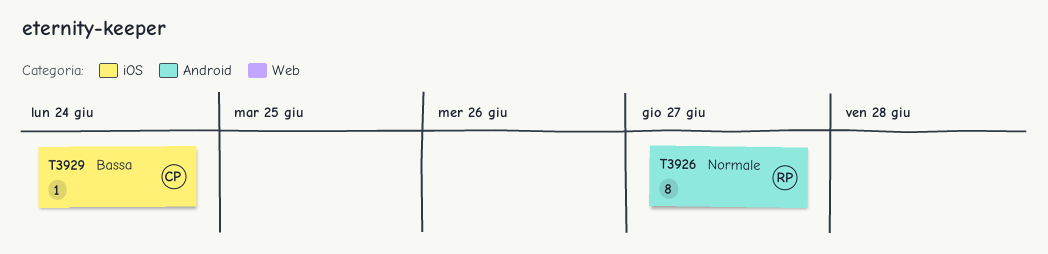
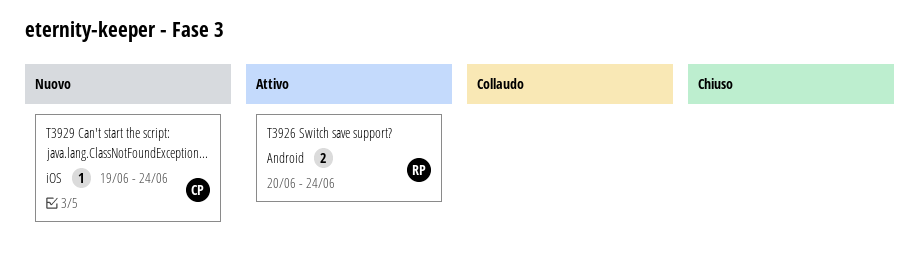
T3926, estimate: 8 -> 2
T3926, due: Jun 27 -> Jun 24

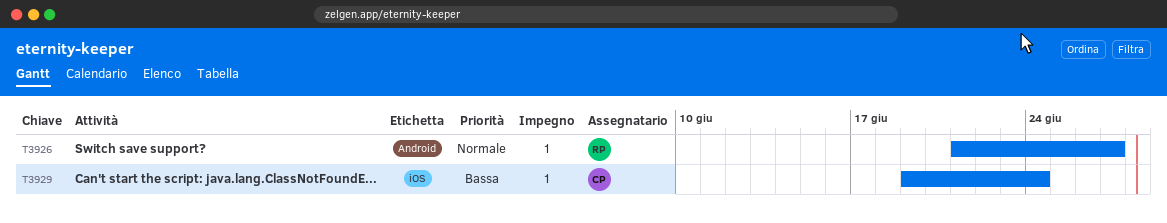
T3926, estimate: 2 -> 1
T3926, start: Jun 20 -> Jun 21
T3926, due: Jun 24 -> Jun 27

